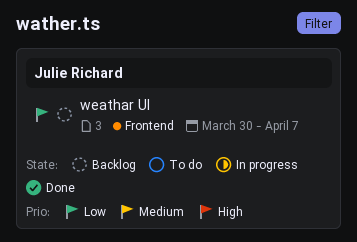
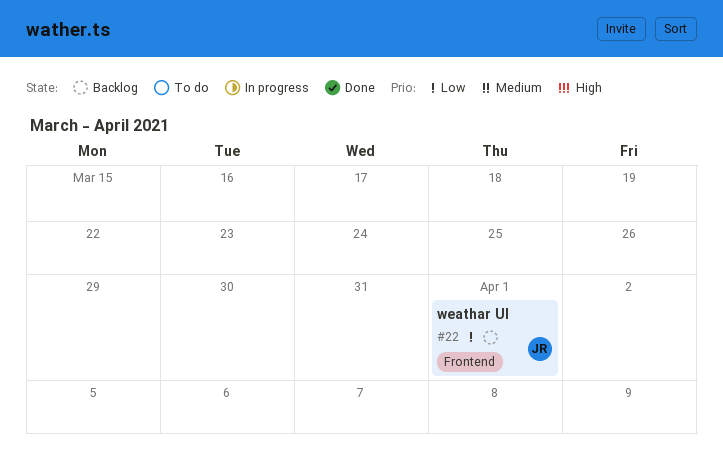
weathar UI, due: Apr 7 -> Apr 1

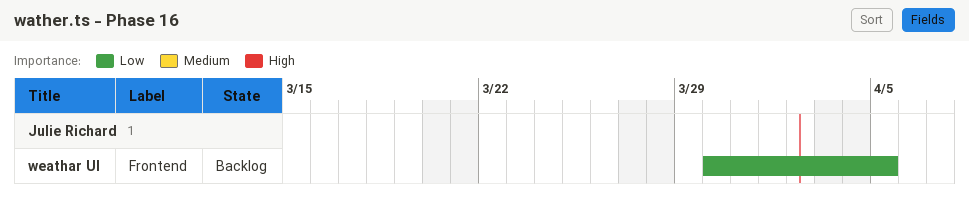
weathar UI, due: Apr 1 -> Apr 5

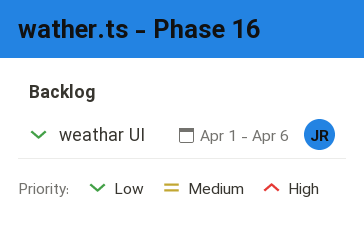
weathar UI, start: Mar 30 -> Apr 1
weathar UI, due: Apr 5 -> Apr 6

